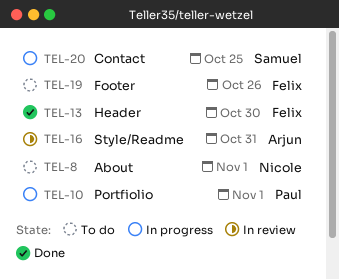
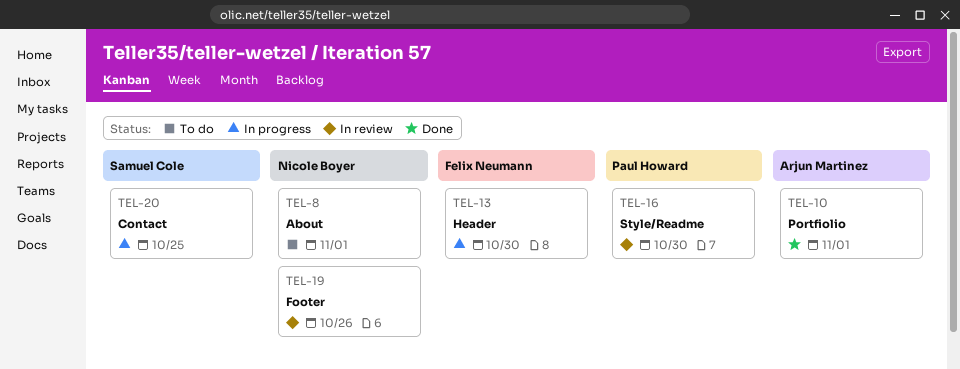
TEL-10, status: In progress -> Done
TEL-10, owner: Paul Howard -> Arjun Martinez
TEL-13, status: Done -> In progress
TEL-16, owner: Arjun Martinez -> Paul Howard
TEL-16, due: Oct 31 -> Oct 30
TEL-19, status: To do -> In review
TEL-19, owner: Felix Neumann -> Nicole Boyer

